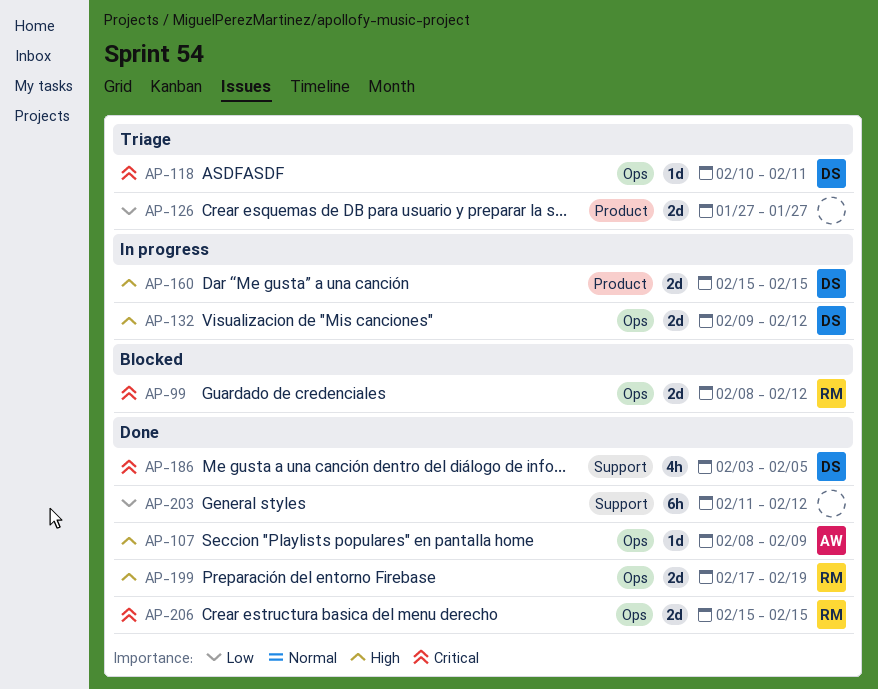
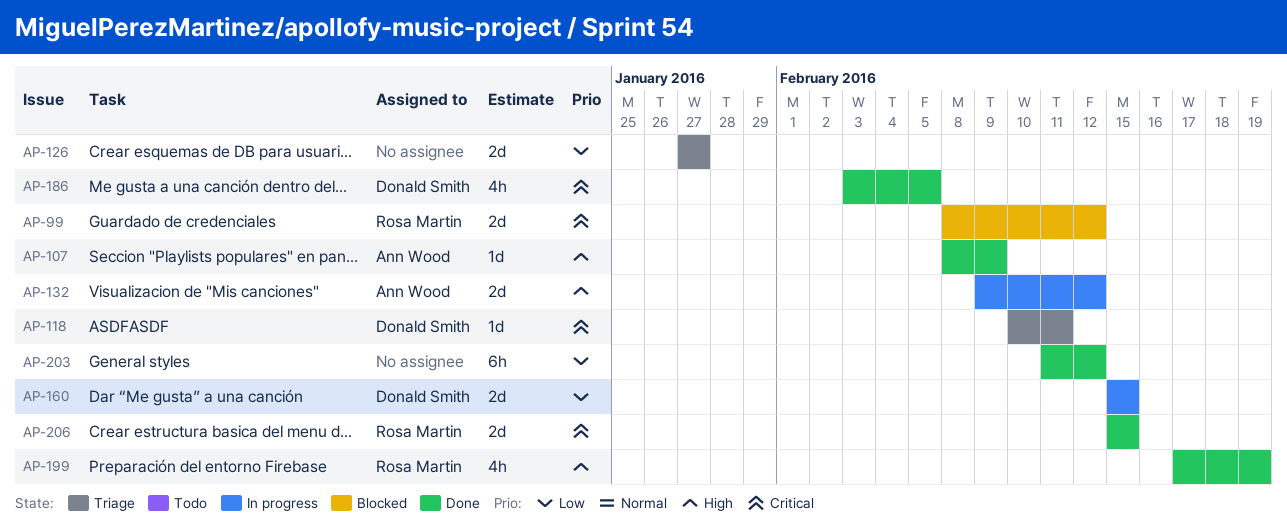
AP-132, owner: Donald Smith -> Ann Wood
AP-160, priority: High -> Low
AP-199, estimate: 2d -> 4h

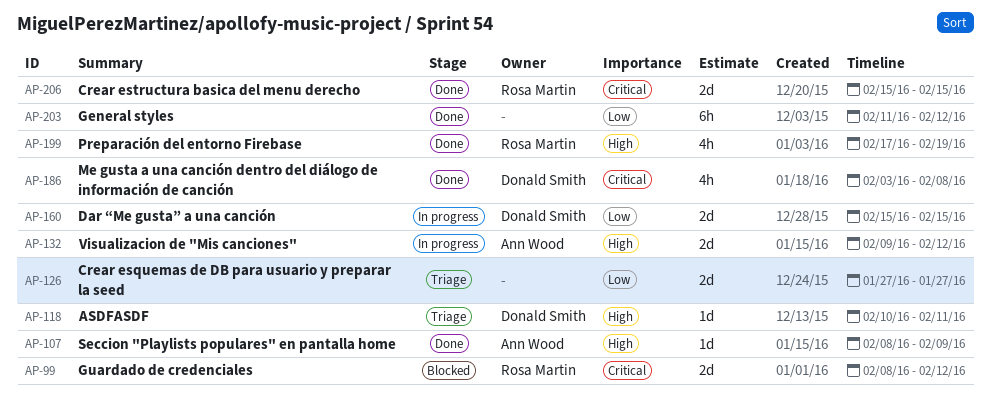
AP-118, priority: Critical -> High
AP-186, due: Feb 5 -> Feb 8

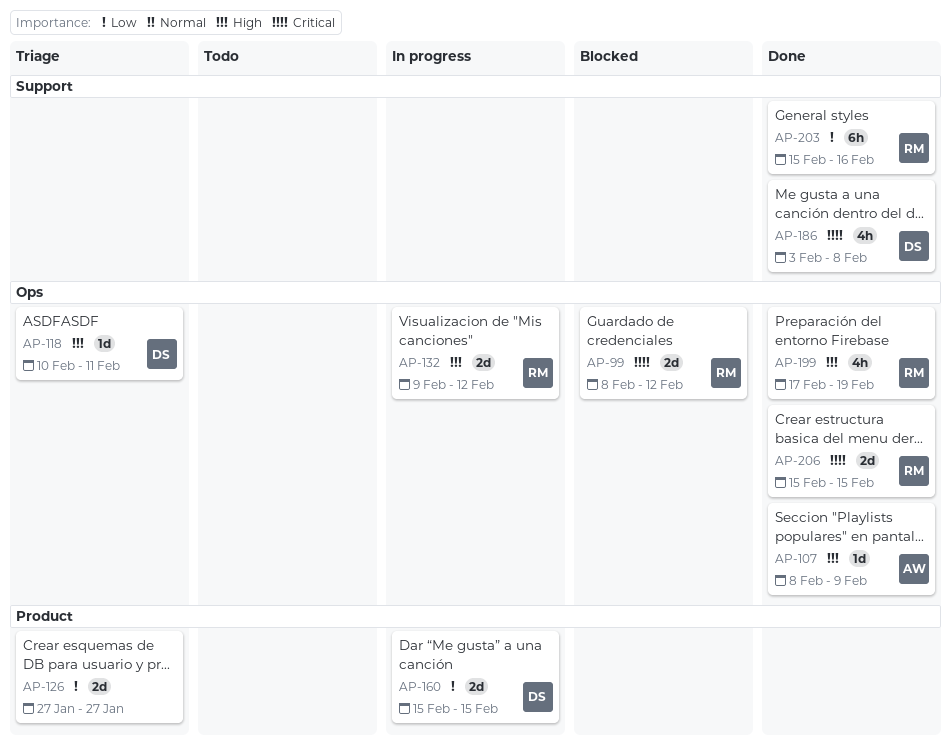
AP-132, owner: Ann Wood -> Rosa Martin
AP-203, owner: none -> Rosa Martin
AP-203, start: Feb 11 -> Feb 15
AP-203, due: Feb 12 -> Feb 16

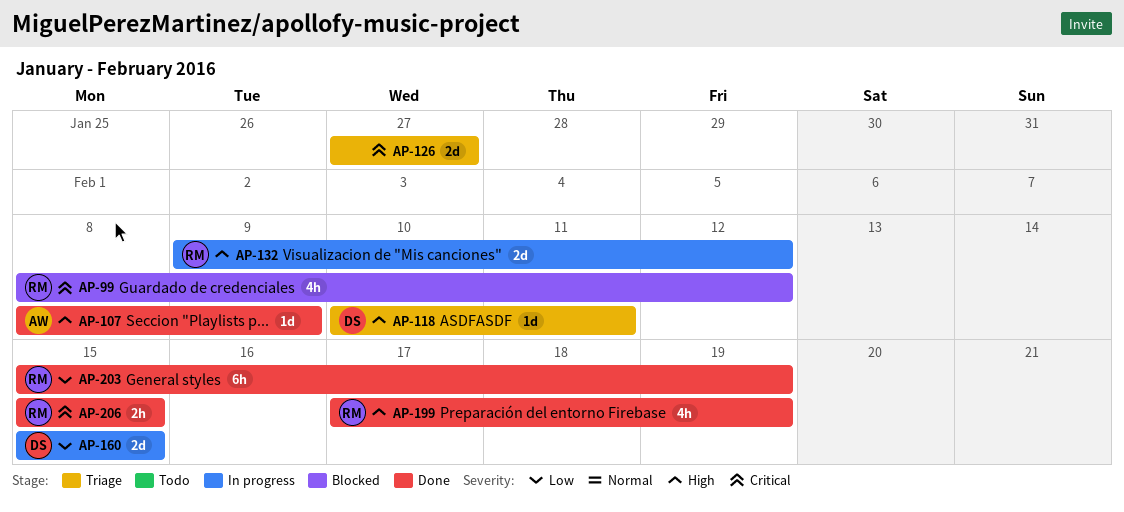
AP-99, estimate: 2d -> 4h
AP-126, priority: Low -> Critical
AP-186: present -> none
AP-203, due: Feb 16 -> Feb 19
AP-206, estimate: 2d -> 2h

